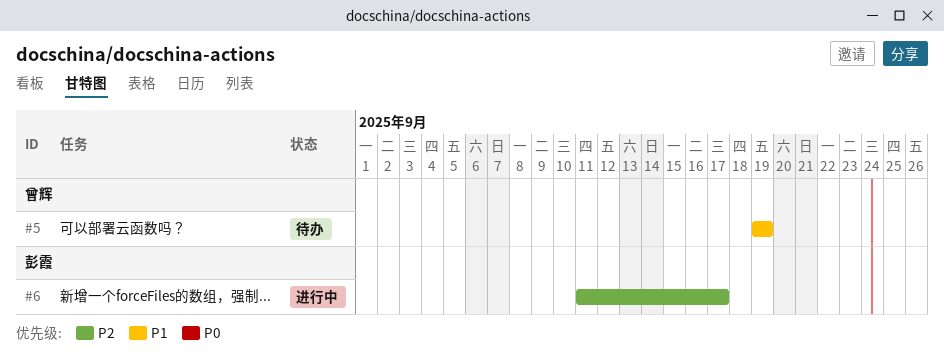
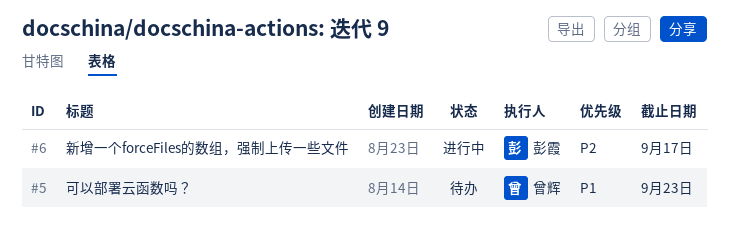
#5, due: Sep 19 -> Sep 23

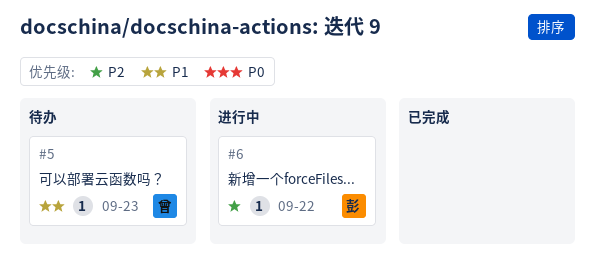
#6, due: Sep 17 -> Sep 22

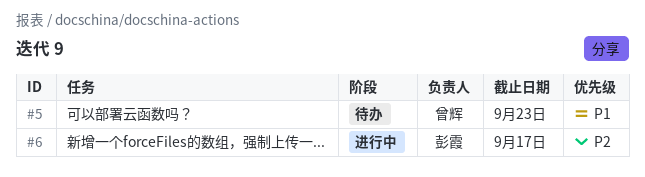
#6, due: Sep 22 -> Sep 17

